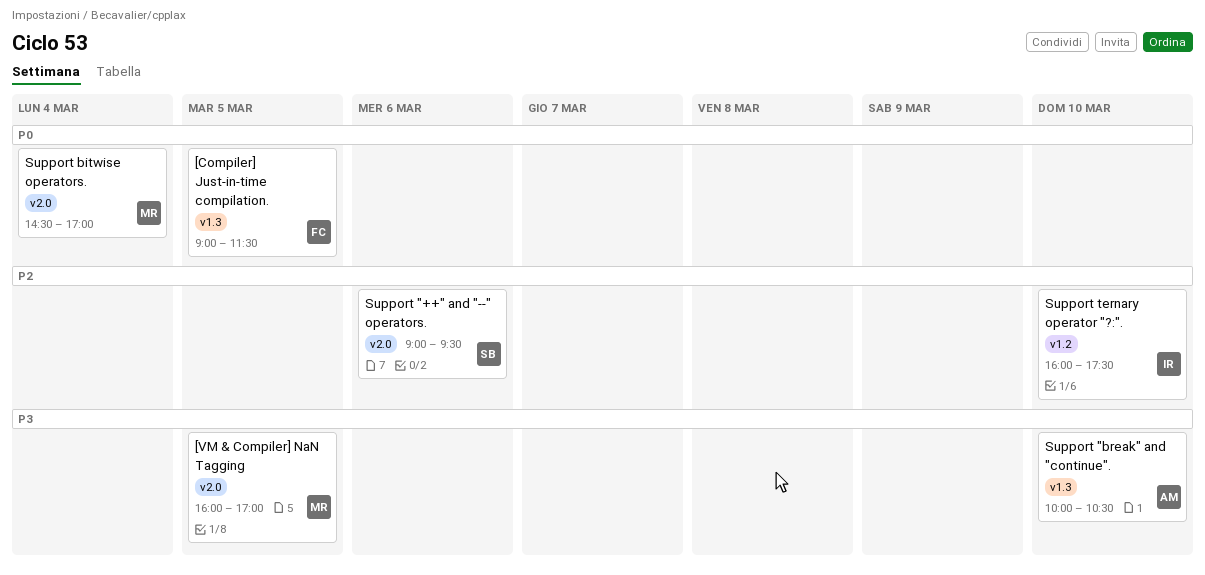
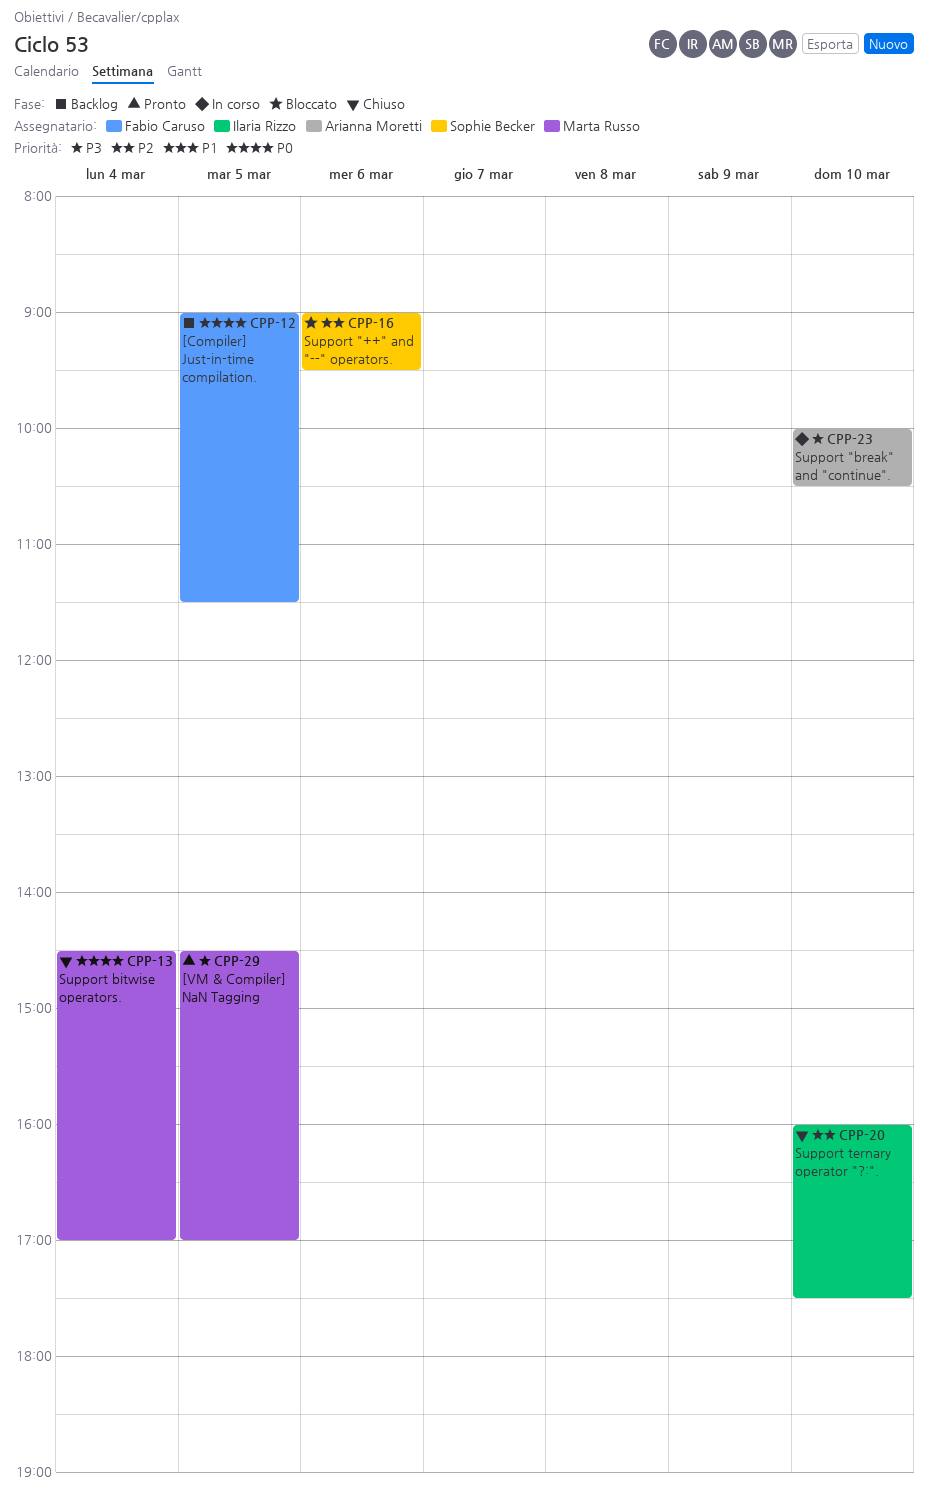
[VM & Compiler] NaN Tagging, begins: 16:00 -> 14:30

